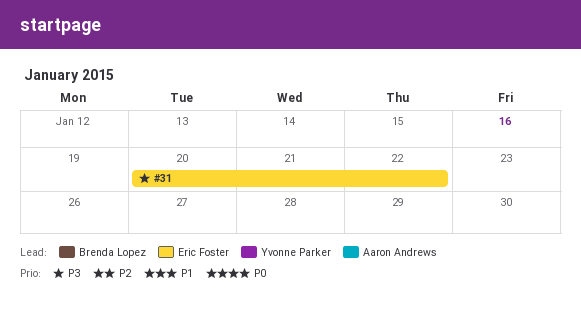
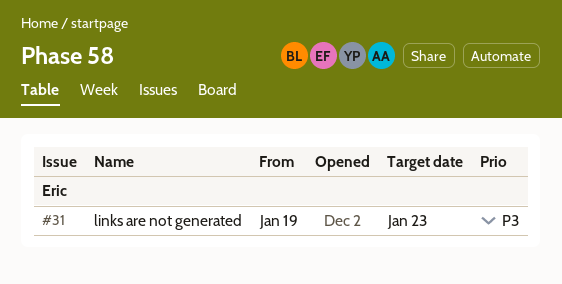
#31, start: Jan 20 -> Jan 19
#31, due: Jan 22 -> Jan 23

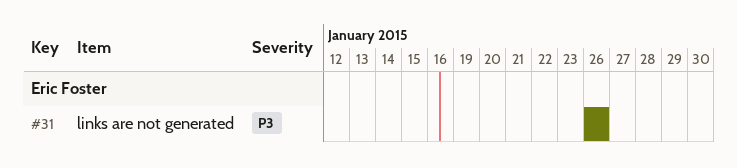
#31, start: Jan 19 -> Jan 26
#31, due: Jan 23 -> Jan 26

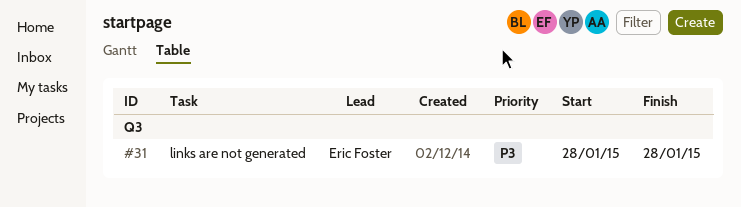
#31, start: Jan 26 -> Jan 28
#31, due: Jan 26 -> Jan 28

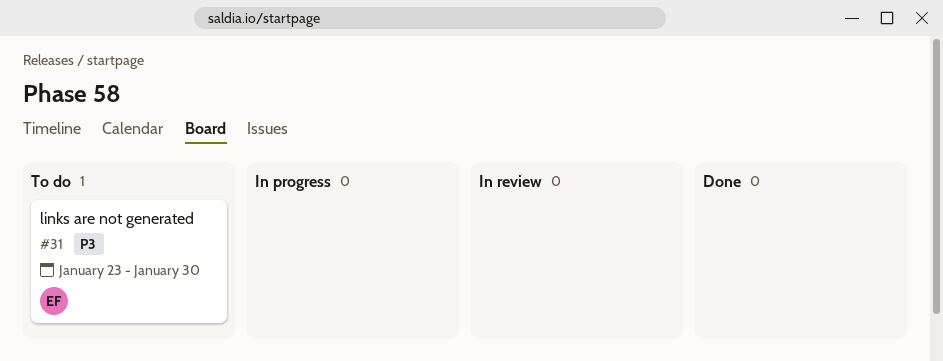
#31, start: Jan 28 -> Jan 23
#31, due: Jan 28 -> Jan 30

